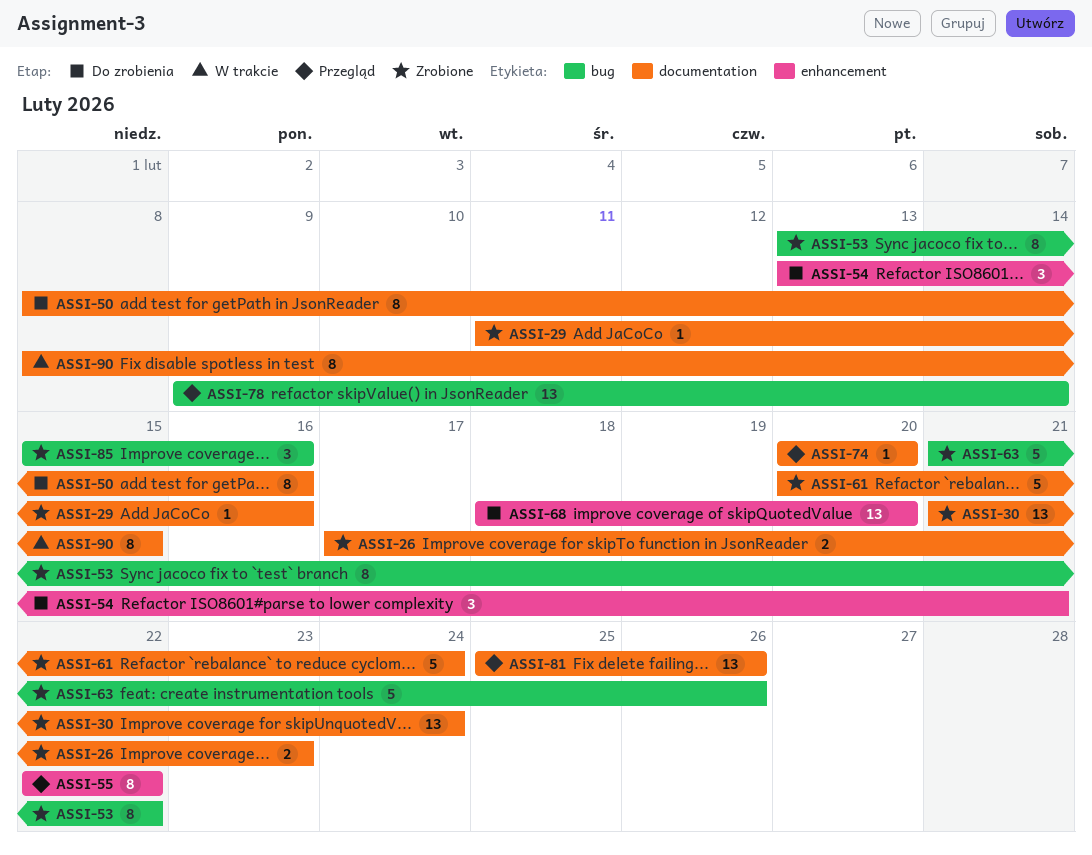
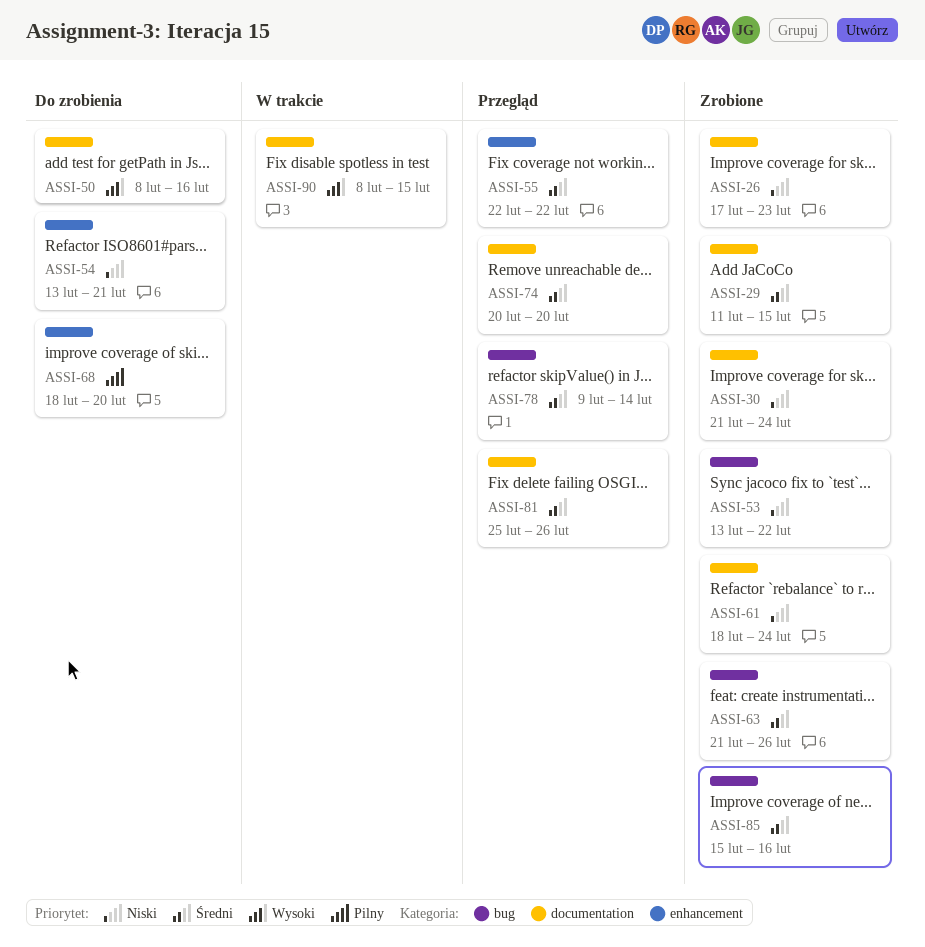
ASSI-29, due: Feb 16 -> Feb 15
ASSI-61, start: Feb 20 -> Feb 18

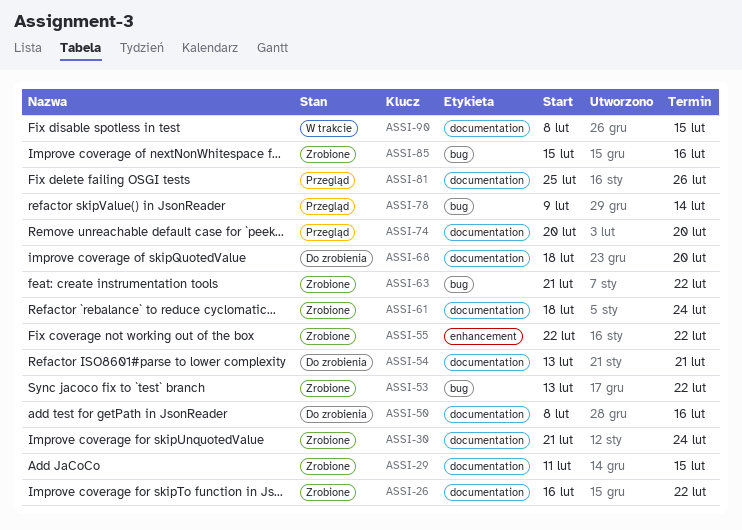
ASSI-26, start: Feb 17 -> Feb 16
ASSI-26, due: Feb 23 -> Feb 22
ASSI-54, label: enhancement -> documentation
ASSI-55, status: Przegląd -> Zrobione
ASSI-63, due: Feb 26 -> Feb 22
ASSI-68, label: enhancement -> documentation

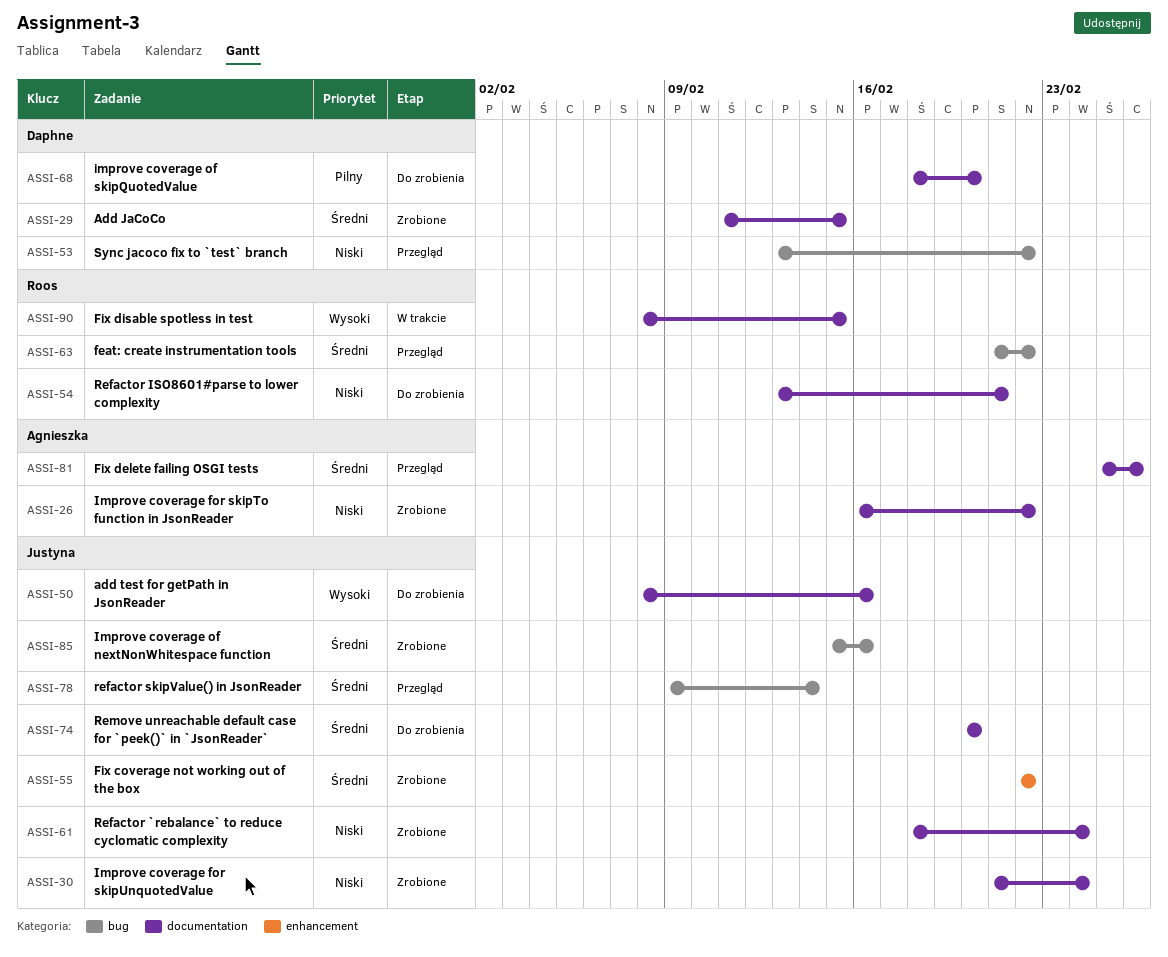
ASSI-53, status: Zrobione -> Przegląd
ASSI-63, status: Zrobione -> Przegląd
ASSI-74, status: Przegląd -> Do zrobienia

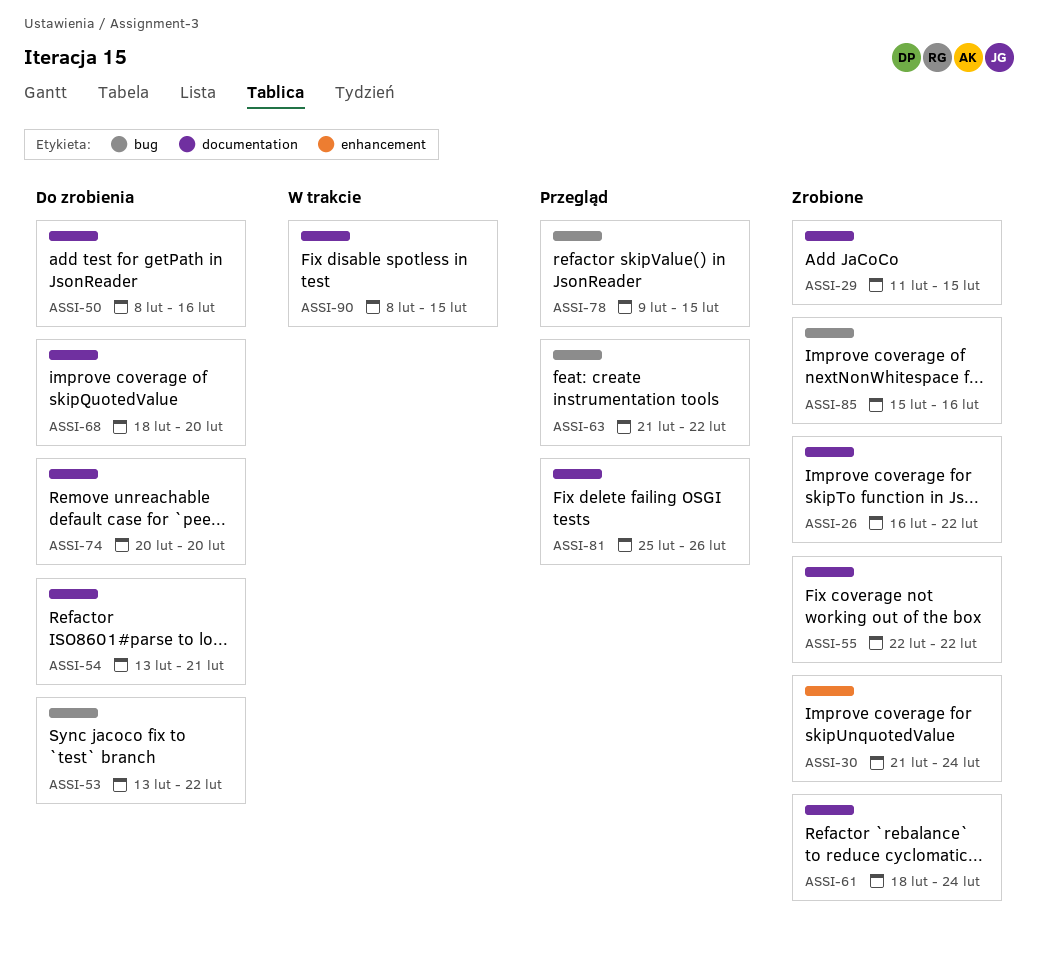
ASSI-30, label: documentation -> enhancement
ASSI-53, status: Przegląd -> Do zrobienia
ASSI-55, label: enhancement -> documentation
ASSI-78, due: Feb 14 -> Feb 15

